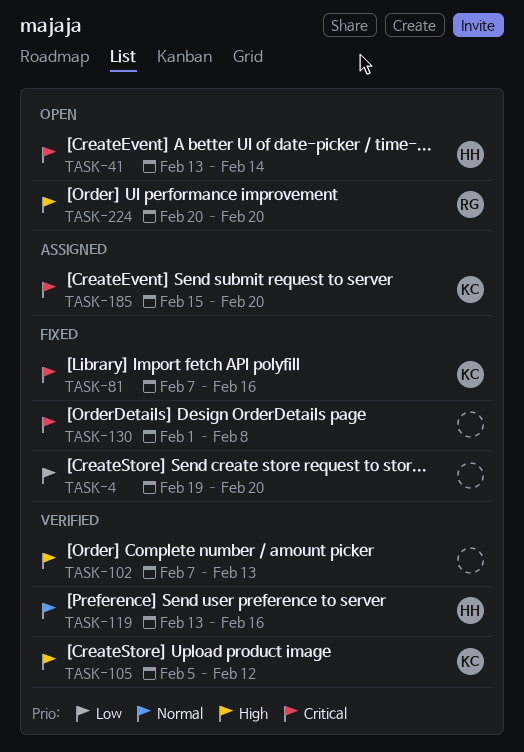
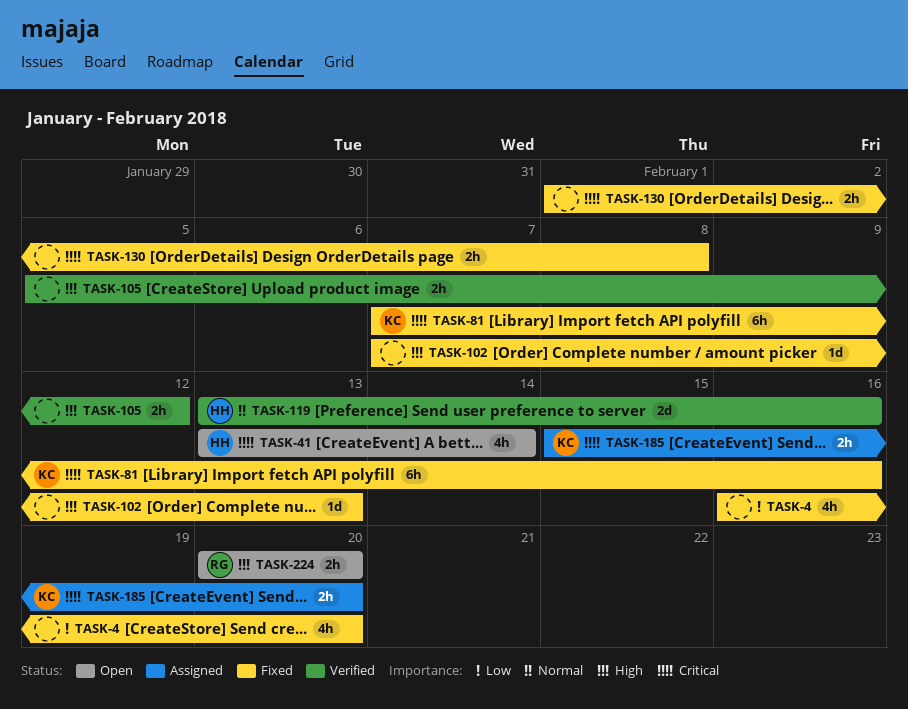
TASK-4, start: Feb 19 -> Feb 16
TASK-102, status: Verified -> Fixed
TASK-105, owner: KC -> none

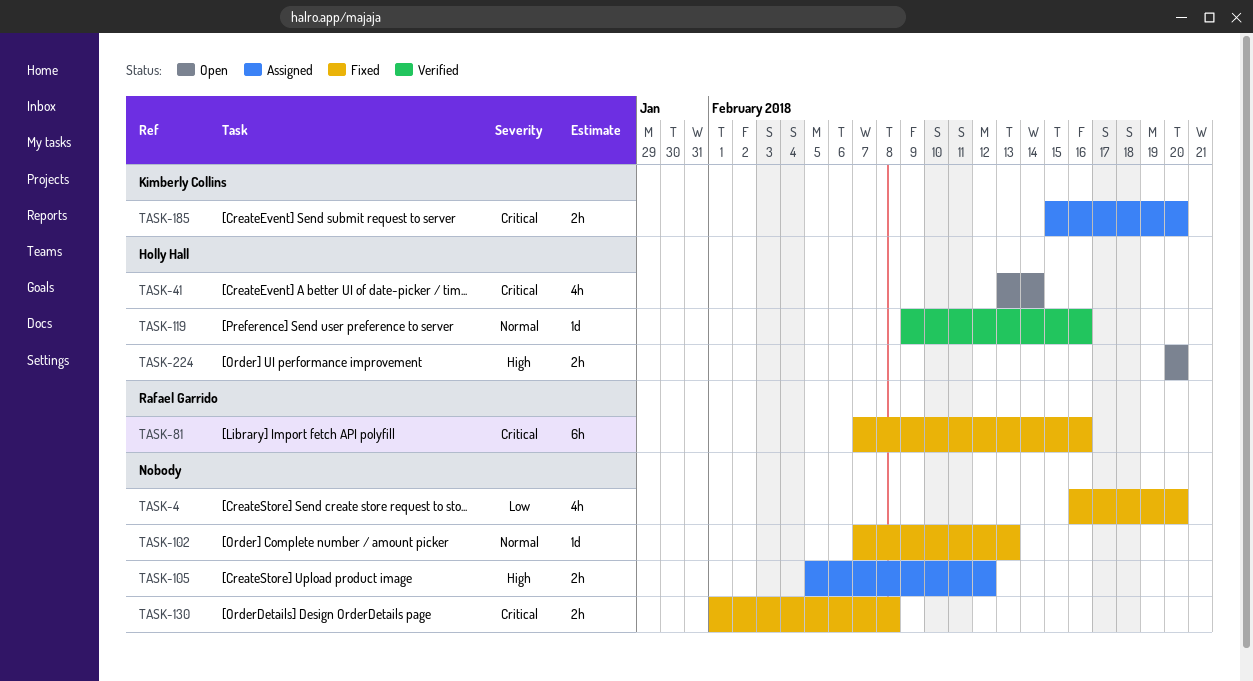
TASK-81, owner: Kimberly Collins -> Rafael Garrido
TASK-102, priority: High -> Normal
TASK-105, status: Verified -> Assigned
TASK-119, estimate: 2d -> 1d
TASK-119, start: Feb 13 -> Feb 9
TASK-224, owner: Rafael Garrido -> Holly Hall

